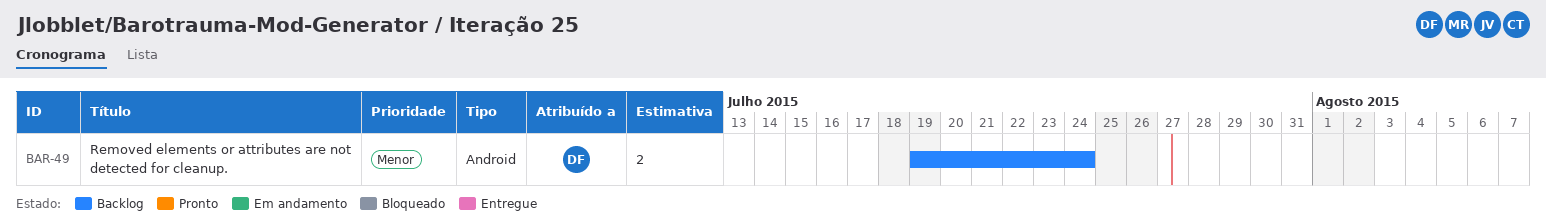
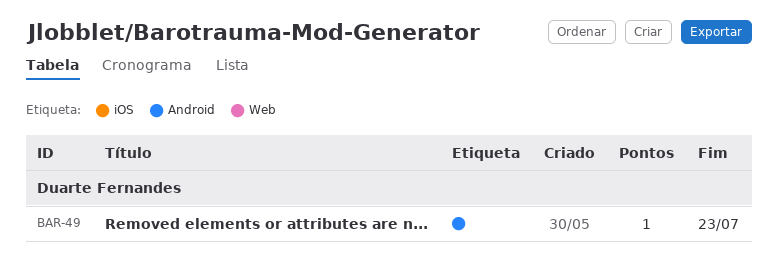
BAR-49, estimate: 2 -> 1
BAR-49, due: Jul 24 -> Jul 23

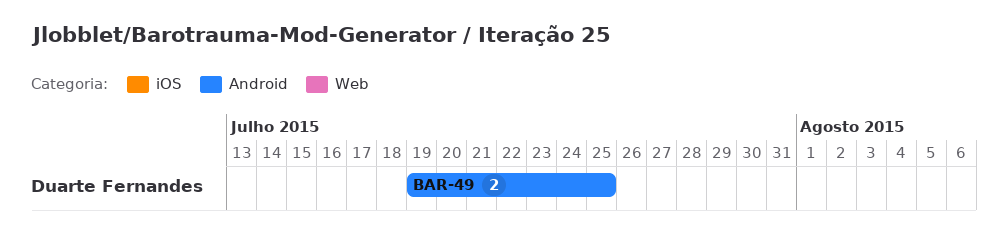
BAR-49, estimate: 1 -> 2
BAR-49, due: Jul 23 -> Jul 25

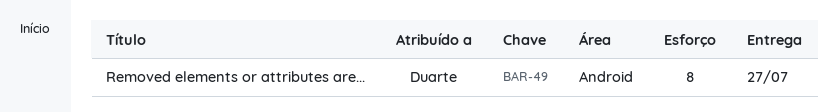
BAR-49, estimate: 2 -> 8
BAR-49, due: Jul 25 -> Jul 27

